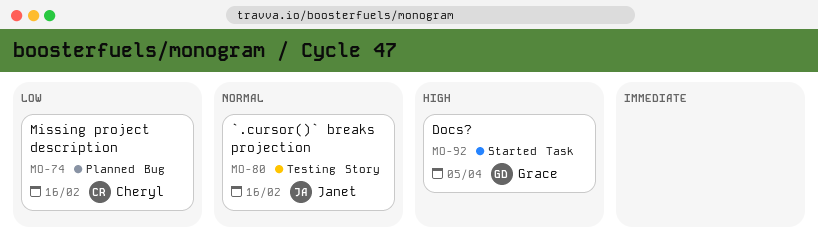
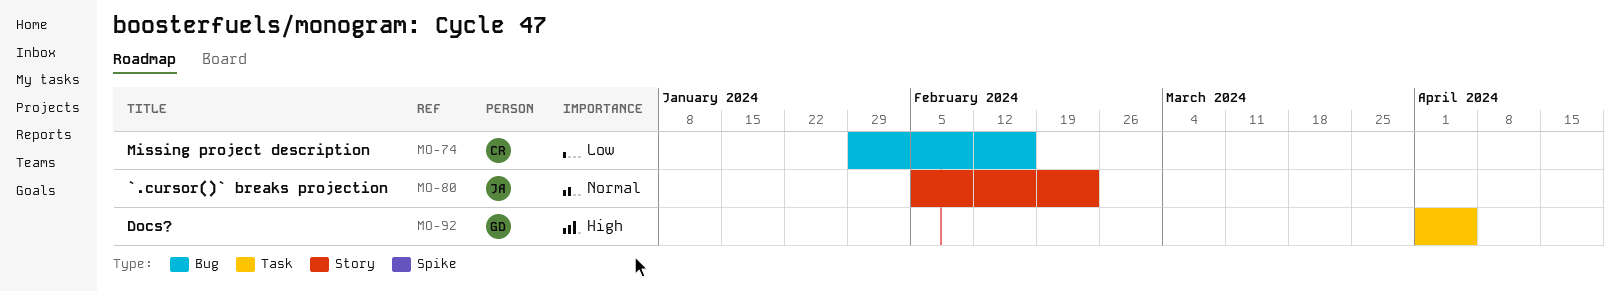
MO-80, due: Feb 16 -> Feb 23

